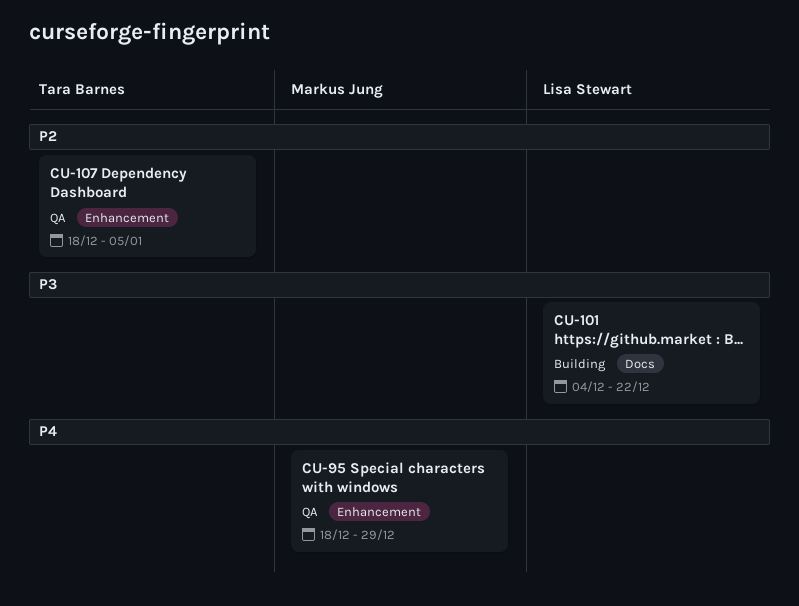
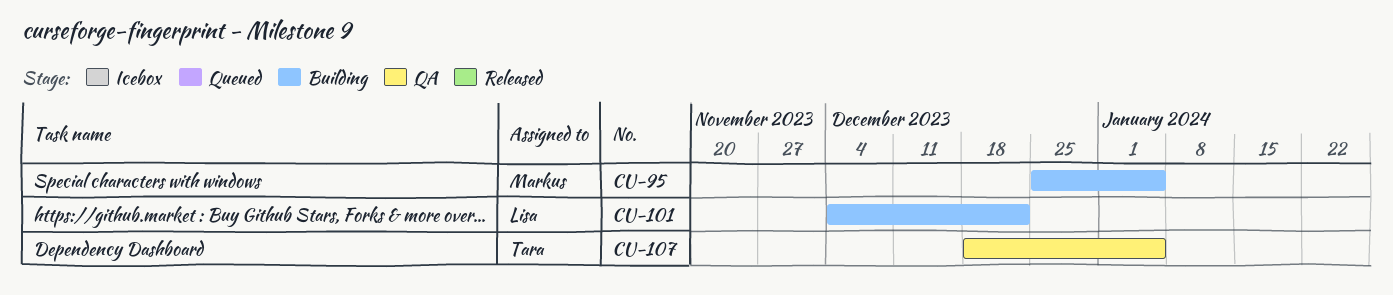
CU-95, status: QA -> Building
CU-95, start: Dec 18 -> Dec 25
CU-95, due: Dec 29 -> Jan 5

